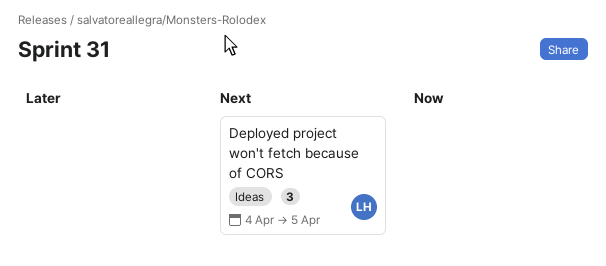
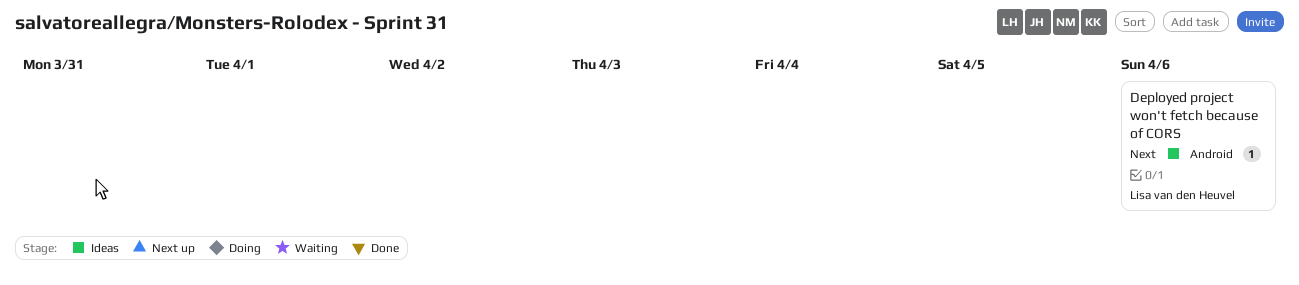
Deployed project won't fetch because of CORS, estimate: 3 -> 1
Deployed project won't fetch because of CORS, due: Apr 5 -> Apr 6

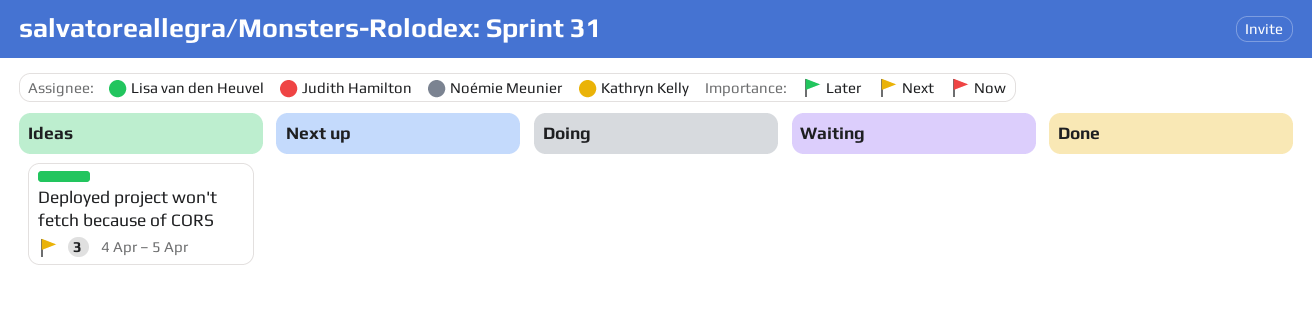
Deployed project won't fetch because of CORS, estimate: 1 -> 3
Deployed project won't fetch because of CORS, due: Apr 6 -> Apr 5

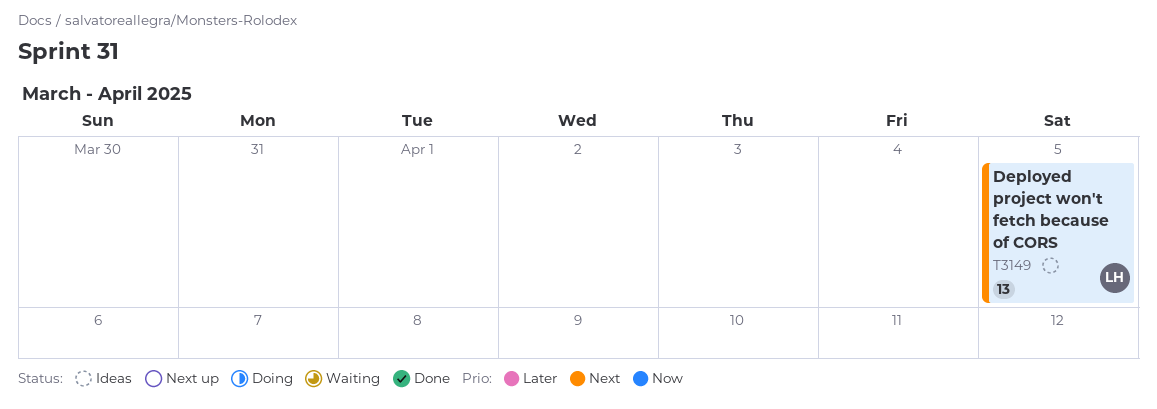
Deployed project won't fetch because of CORS, estimate: 3 -> 13

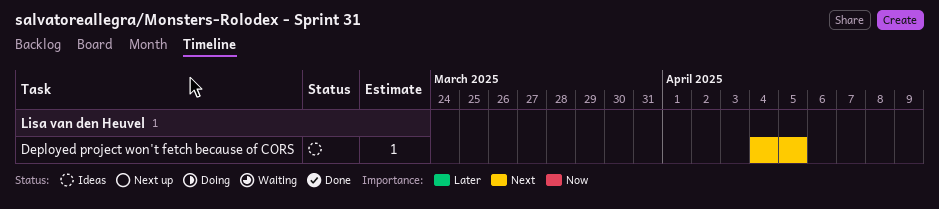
Deployed project won't fetch because of CORS, estimate: 13 -> 1

